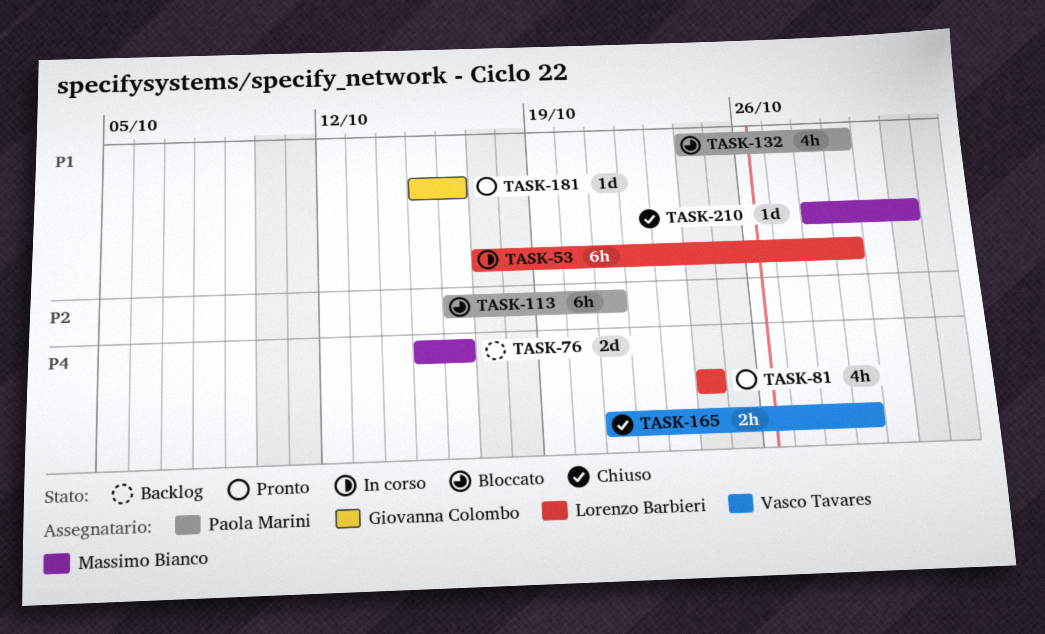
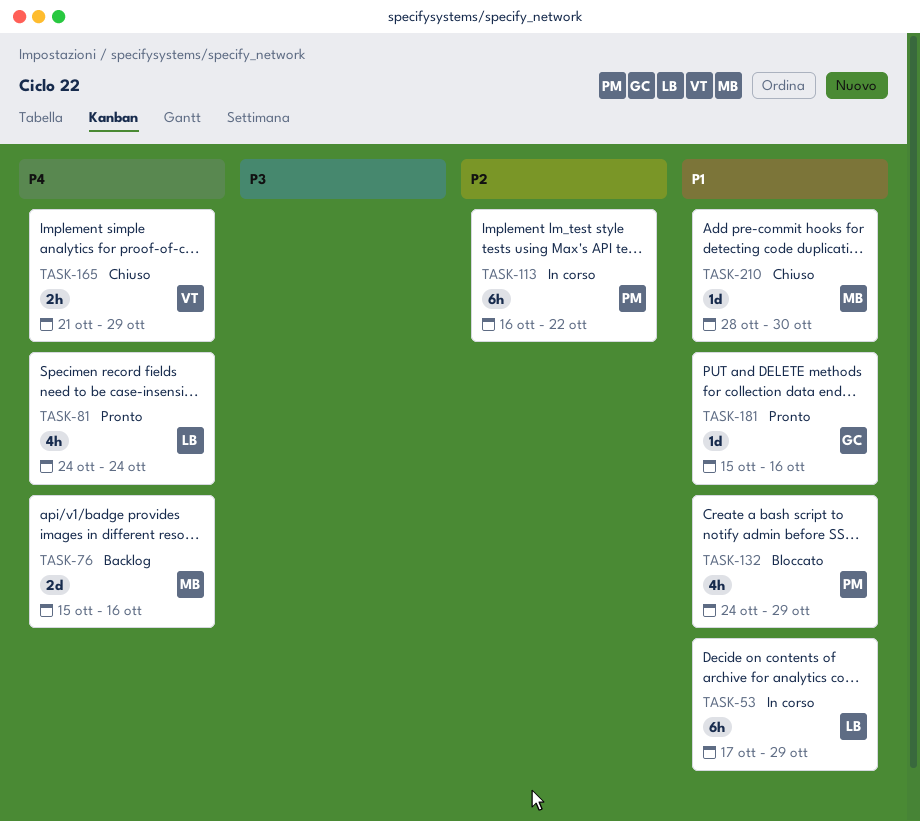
TASK-113, status: Bloccato -> In corso
TASK-113, due: Oct 21 -> Oct 22
TASK-210, due: Oct 31 -> Oct 30

